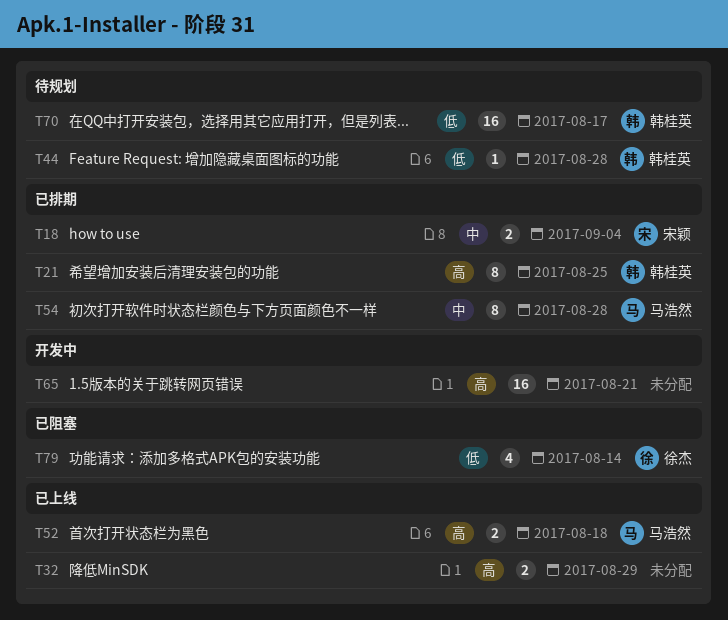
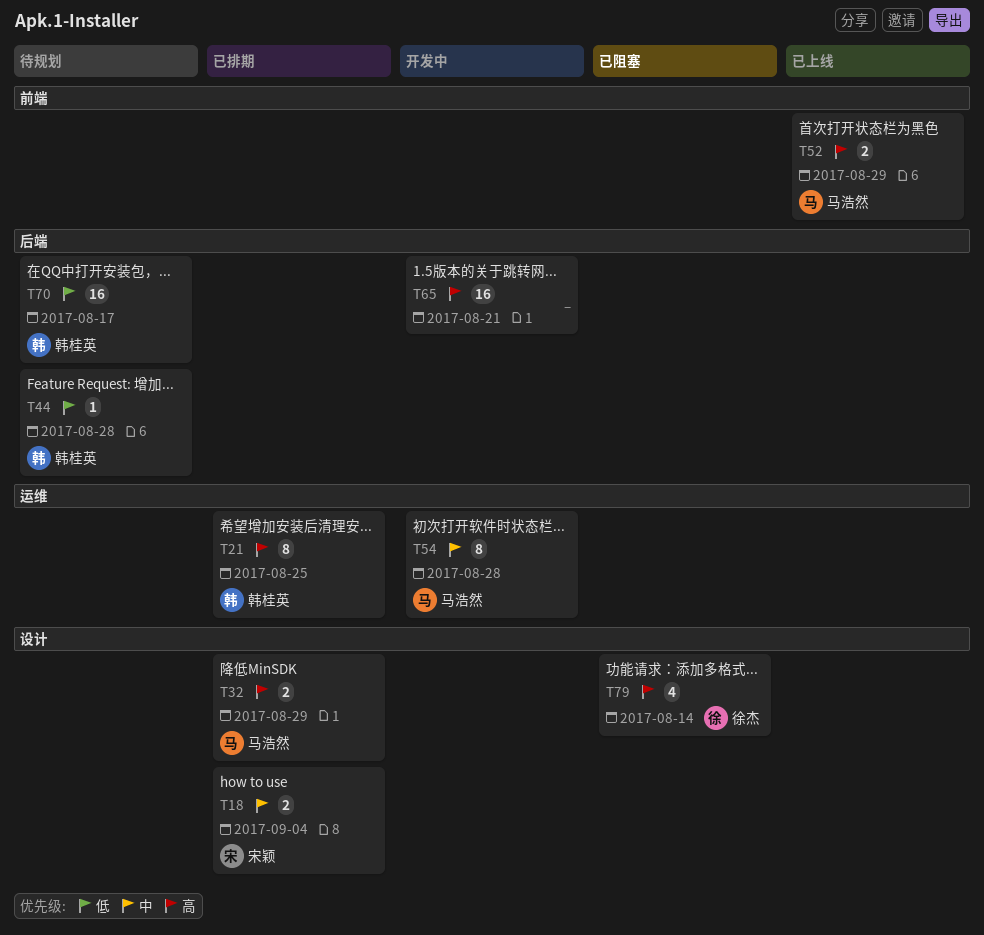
T32, status: 已上线 -> 已排期
T32, owner: none -> 马浩然
T52, due: Aug 18 -> Aug 29
T54, status: 已排期 -> 开发中
T79, priority: 低 -> 高

